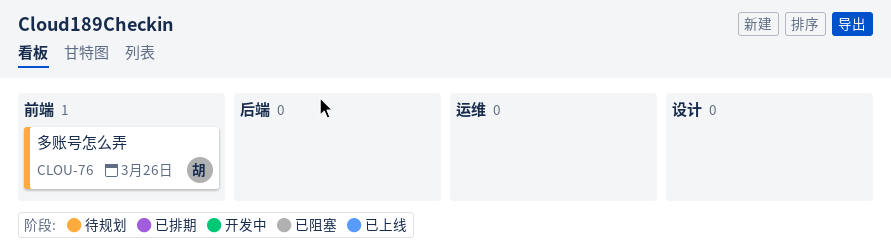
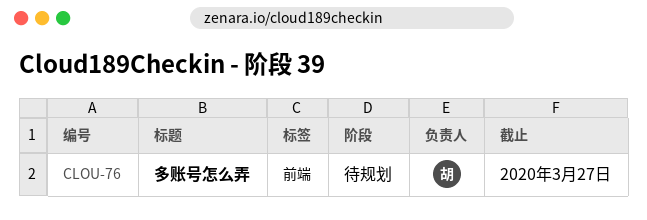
CLOU-76, due: Mar 26 -> Mar 27

